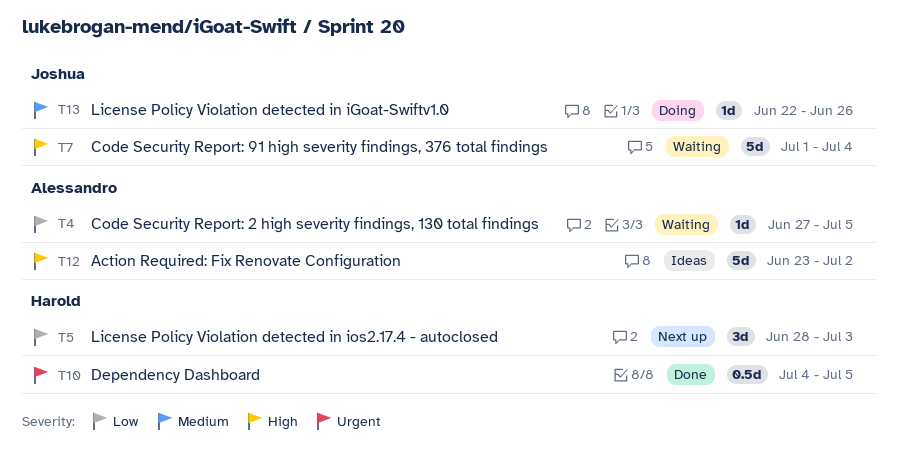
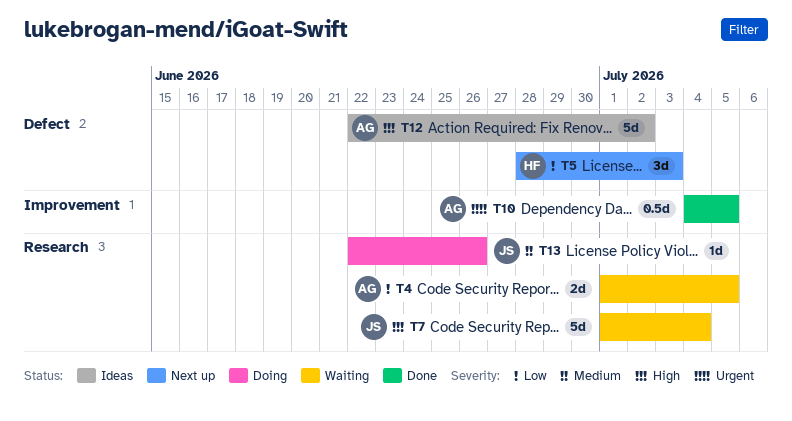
T4, estimate: 1d -> 2d
T4, start: Jun 27 -> Jul 1
T10, owner: Harold -> Alessandro
T12, start: Jun 23 -> Jun 22

